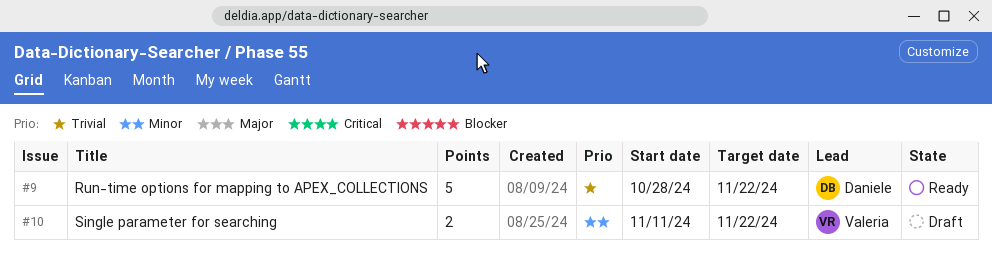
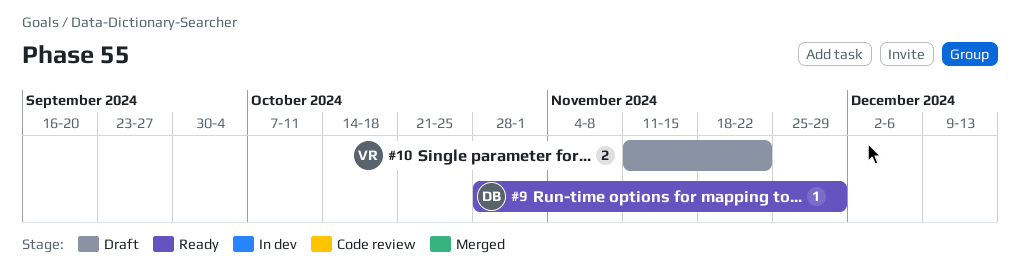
#9, estimate: 5 -> 1
#9, due: Nov 22 -> Nov 29

